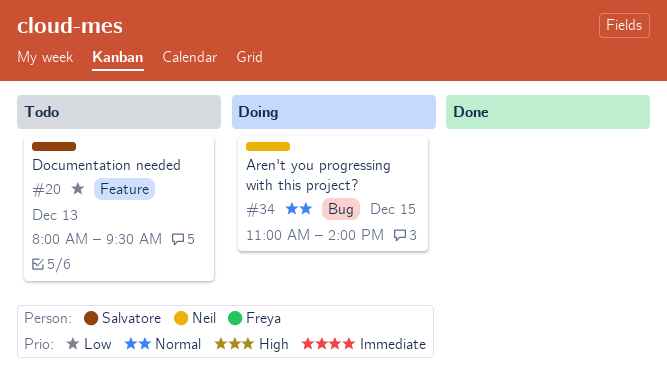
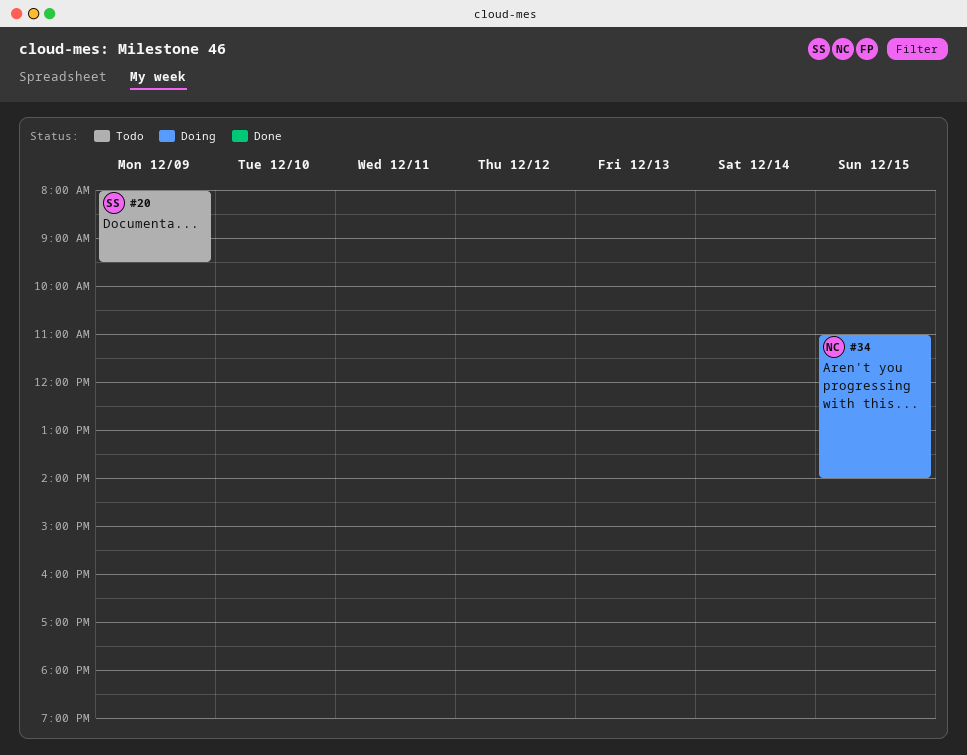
#20, day: Dec 13 -> Dec 9

